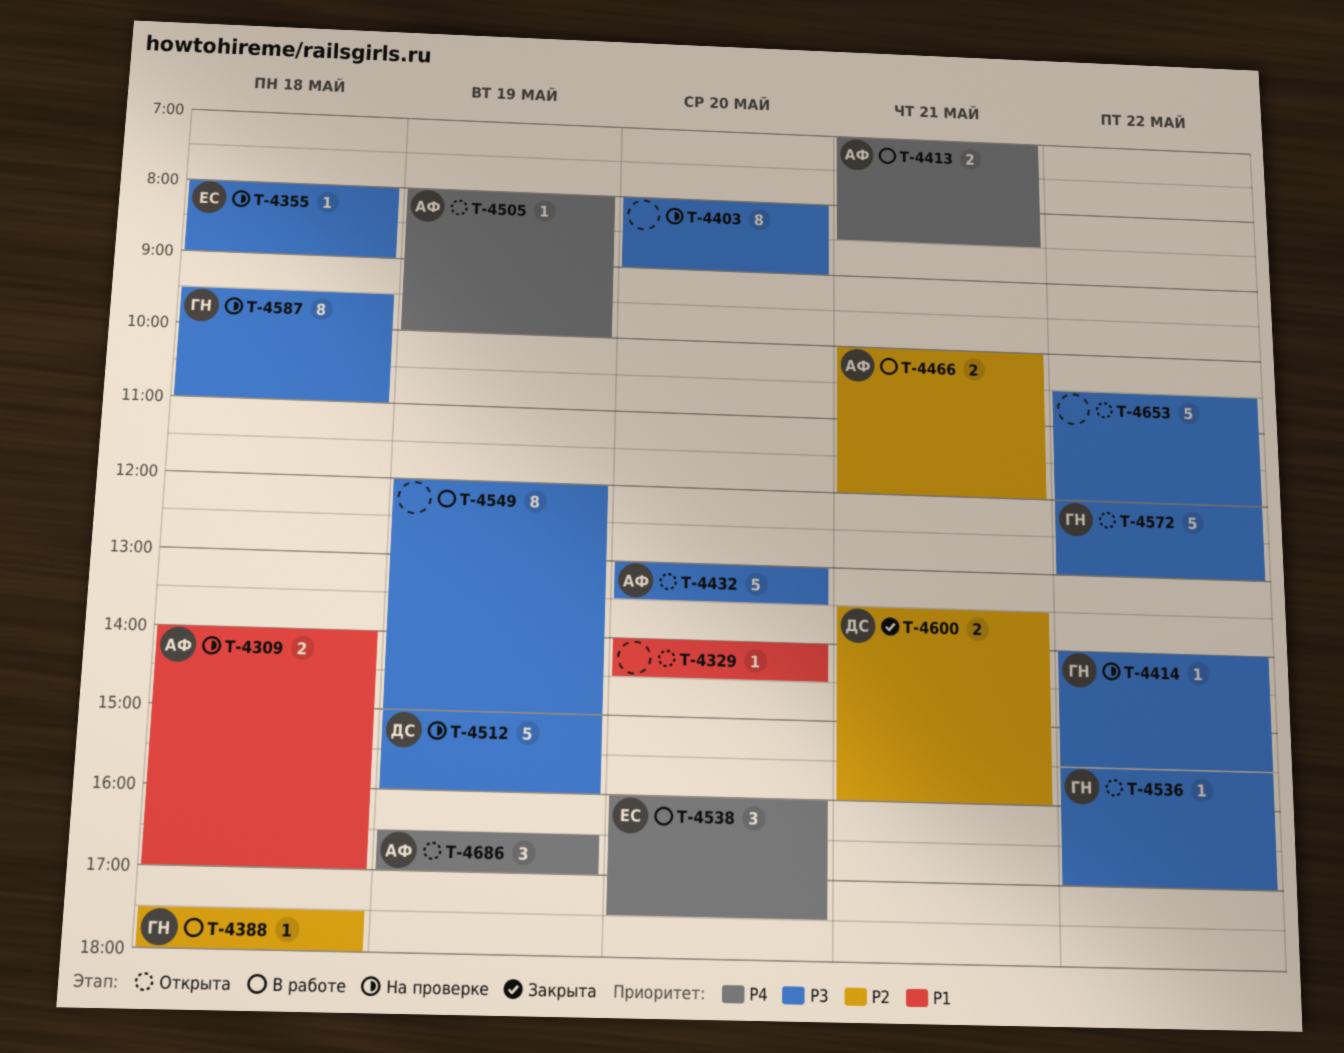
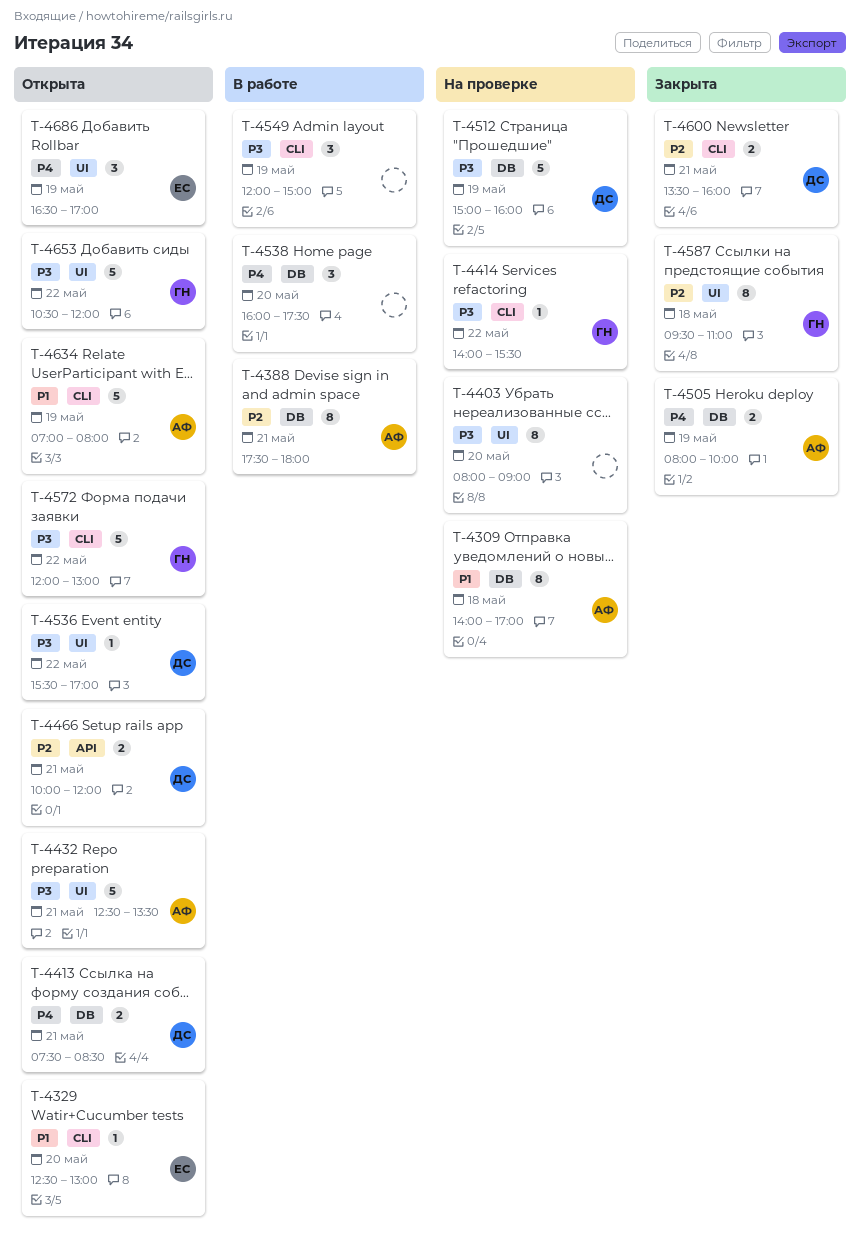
T-4309, estimate: 2 -> 8
T-4329, owner: none -> ЕС
T-4329, begins: 14:00 -> 12:30
T-4329, ends: 14:30 -> 13:00
T-4355: present -> none
T-4388, owner: ГН -> АФ
T-4388, estimate: 1 -> 8
T-4388, day: May 18 -> May 21
T-4413, status: В работе -> Открыта
T-4413, owner: АФ -> ДС
T-4413, begins: 07:00 -> 07:30
T-4432, day: May 20 -> May 21
T-4432, begins: 13:00 -> 12:30
T-4466, status: В работе -> Открыта
T-4466, owner: АФ -> ДС
T-4505, status: Открыта -> Закрыта
T-4505, estimate: 1 -> 2
T-4536, owner: ГН -> ДС
T-4538, owner: ЕС -> none
T-4549, estimate: 8 -> 3
T-4587, status: На проверке -> Закрыта
T-4587, priority: P3 -> P2
T-4634: none -> present
T-4653, owner: none -> ГН
T-4686, owner: АФ -> ЕС

